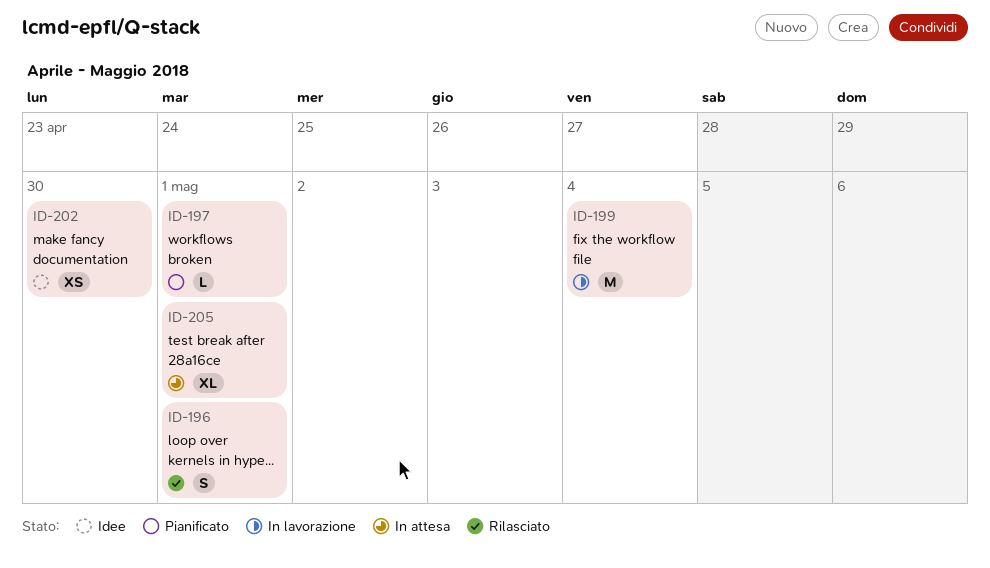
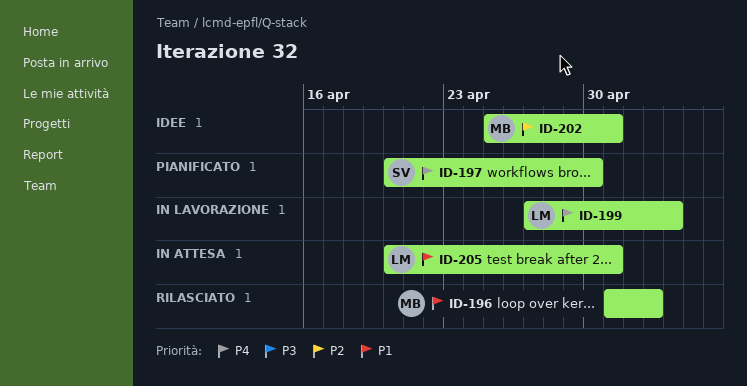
ID-196, due: May 1 -> May 3
ID-197, due: May 1 -> Apr 30
ID-202, due: Apr 30 -> May 1

